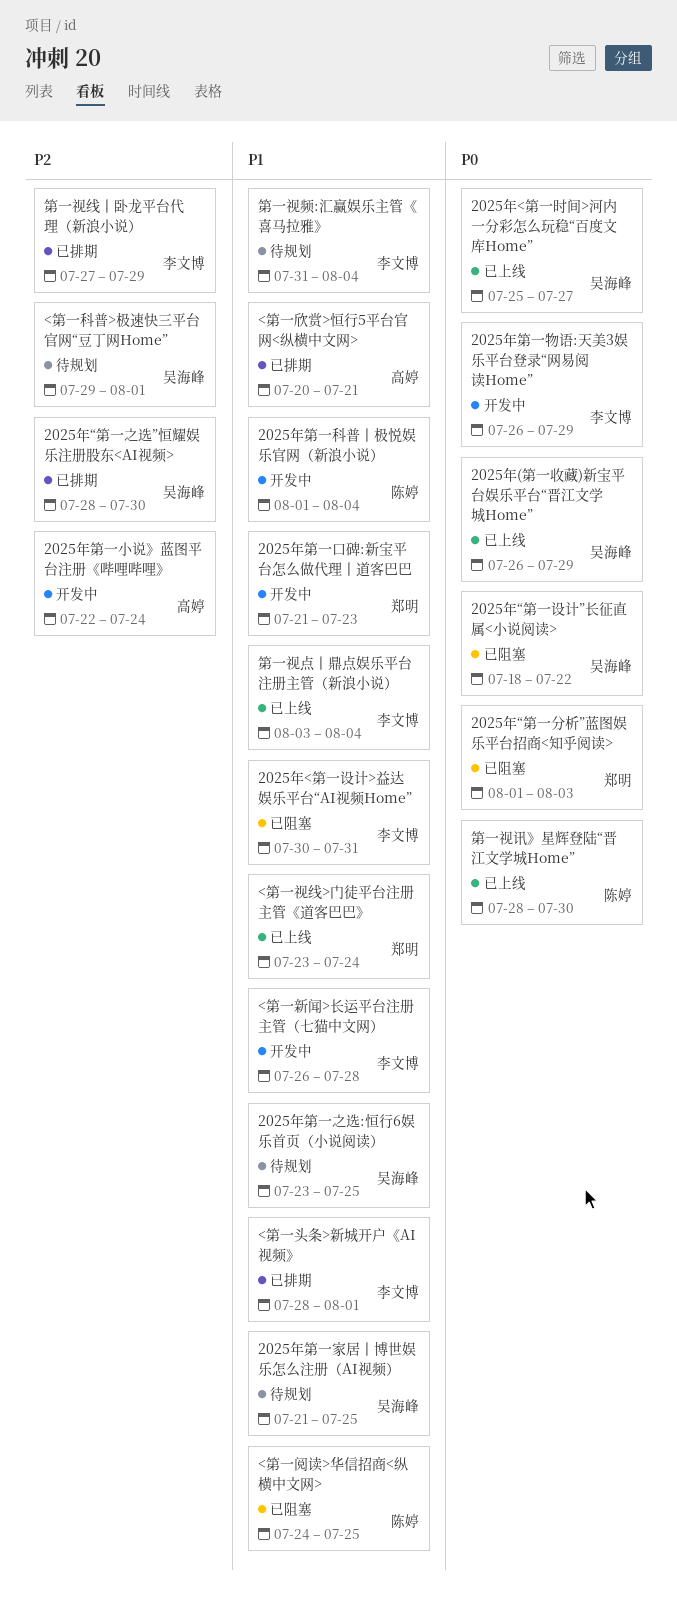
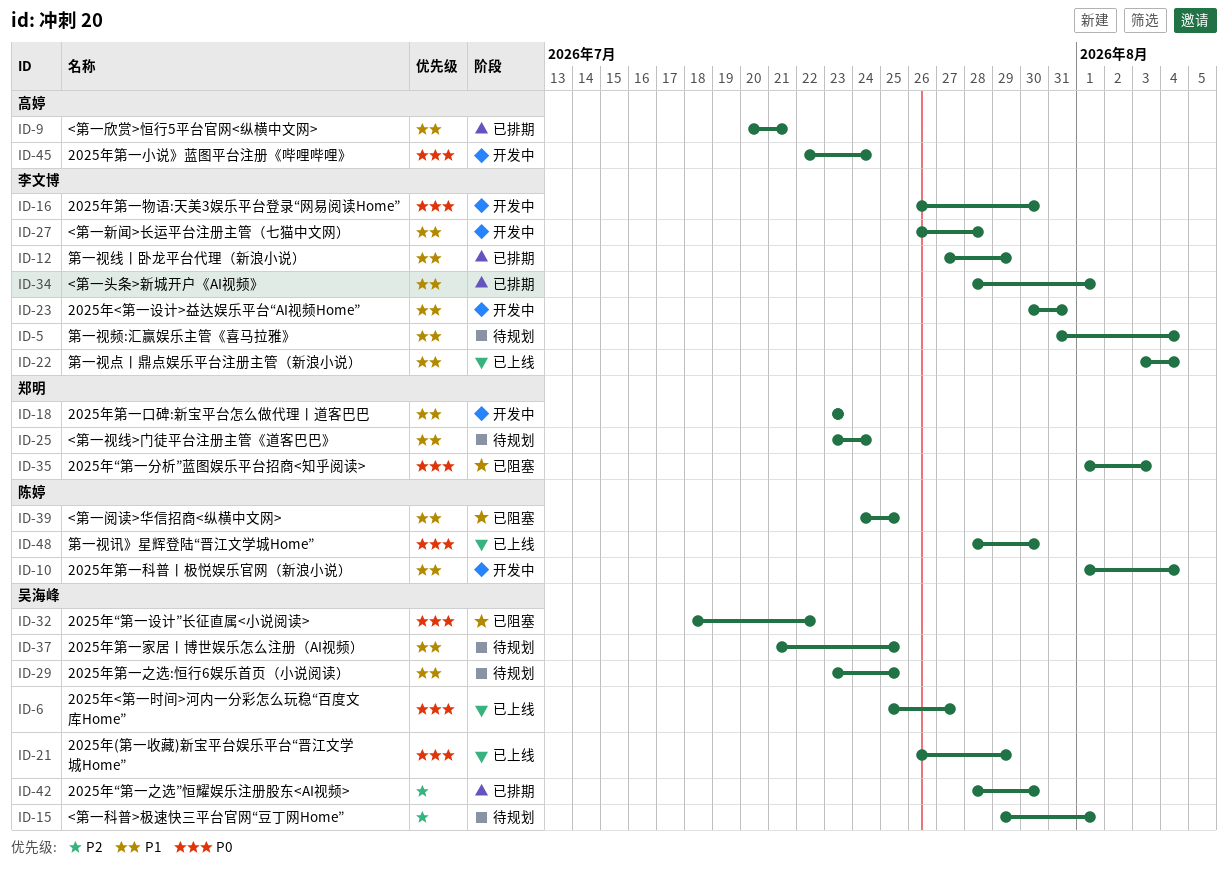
2025年<第一设计>益达娱乐平台“AI视频Home”, status: 已阻塞 -> 开发中
2025年第一口碑:新宝平台怎么做代理丨道客巴巴, start: Jul 21 -> Jul 23
2025年第一小说》蓝图平台注册《哔哩哔哩》, priority: P2 -> P0
2025年第一物语:天美3娱乐平台登录“网易阅读Home”, due: Jul 29 -> Jul 30
<第一视线>门徒平台注册主管《道客巴巴》, status: 已上线 -> 待规划
第一视线丨卧龙平台代理（新浪小说）, priority: P2 -> P1

